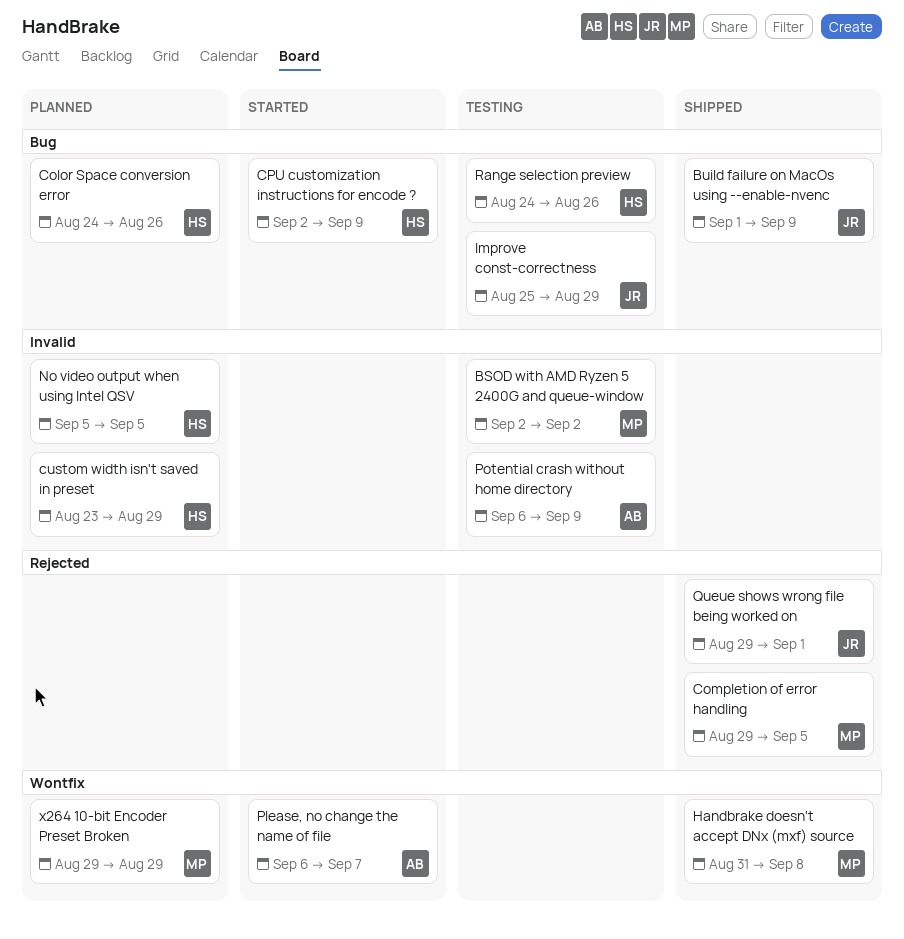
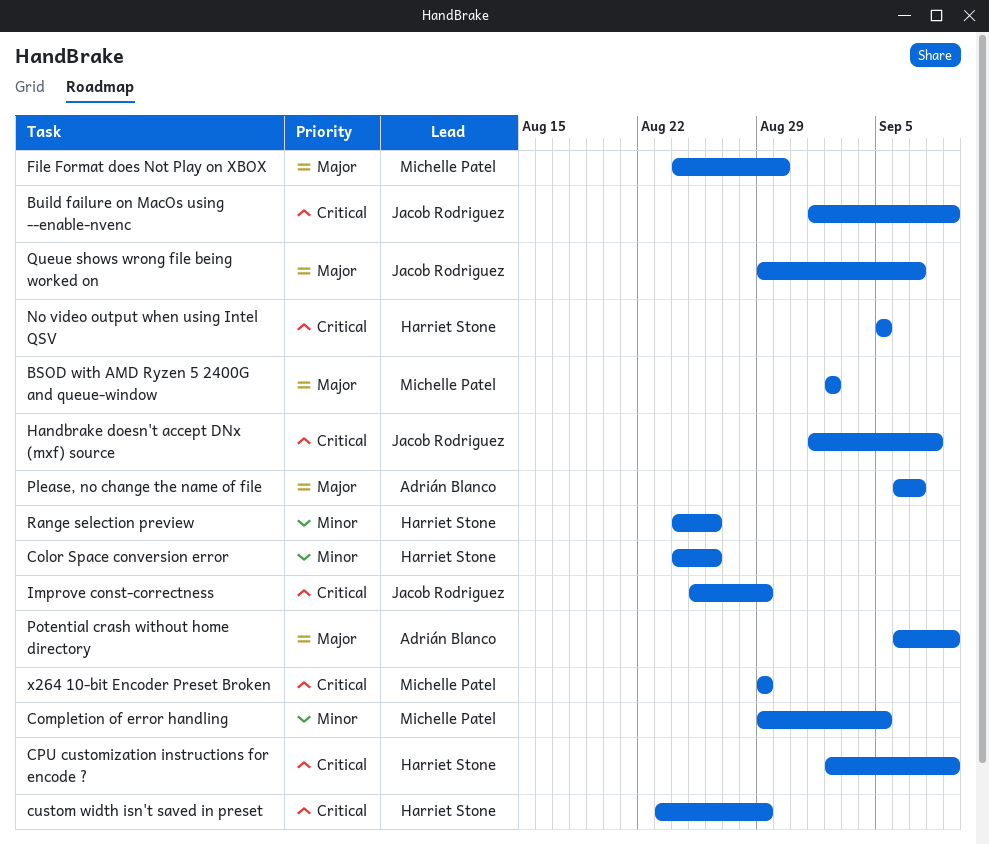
File Format does Not Play on XBOX: none -> present
Handbrake doesn't accept DNx (mxf) source, owner: Michelle Patel -> Jacob Rodriguez
Handbrake doesn't accept DNx (mxf) source, start: Aug 31 -> Sep 1
Queue shows wrong file being worked on, due: Sep 1 -> Sep 7

